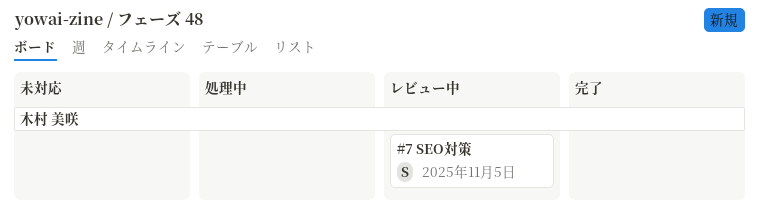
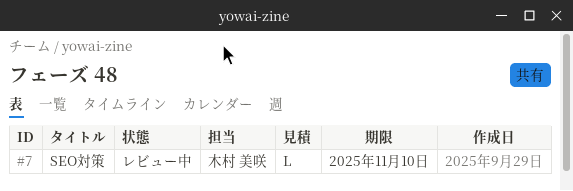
#7, estimate: S -> L
#7, due: Nov 5 -> Nov 10

